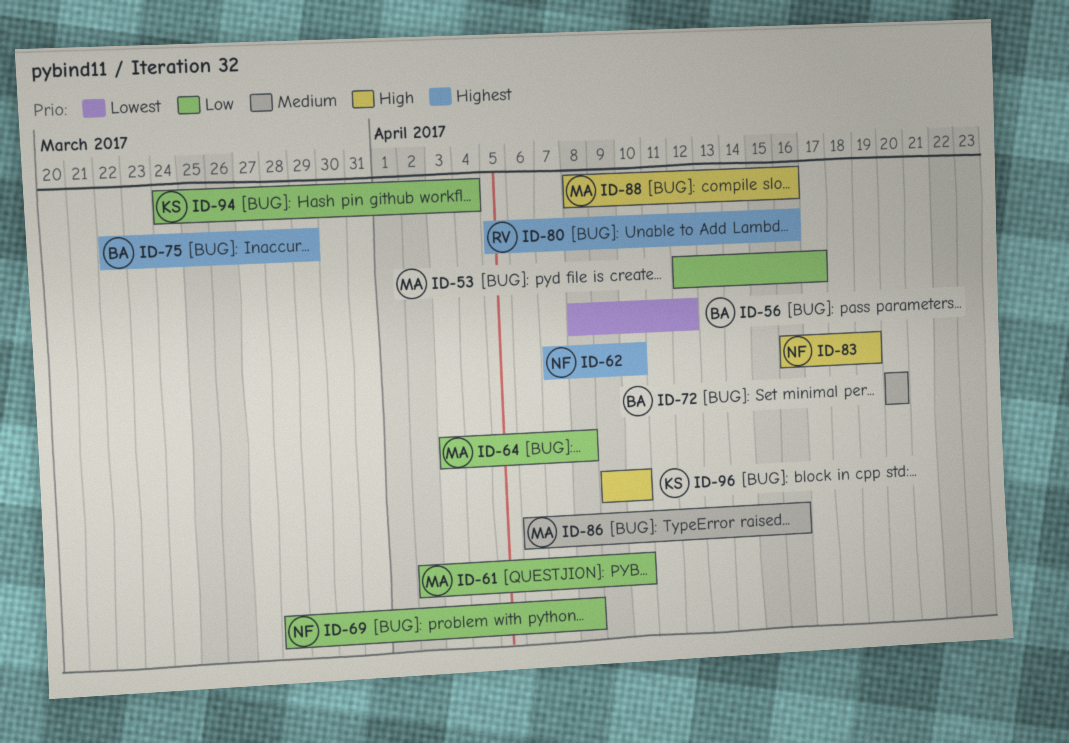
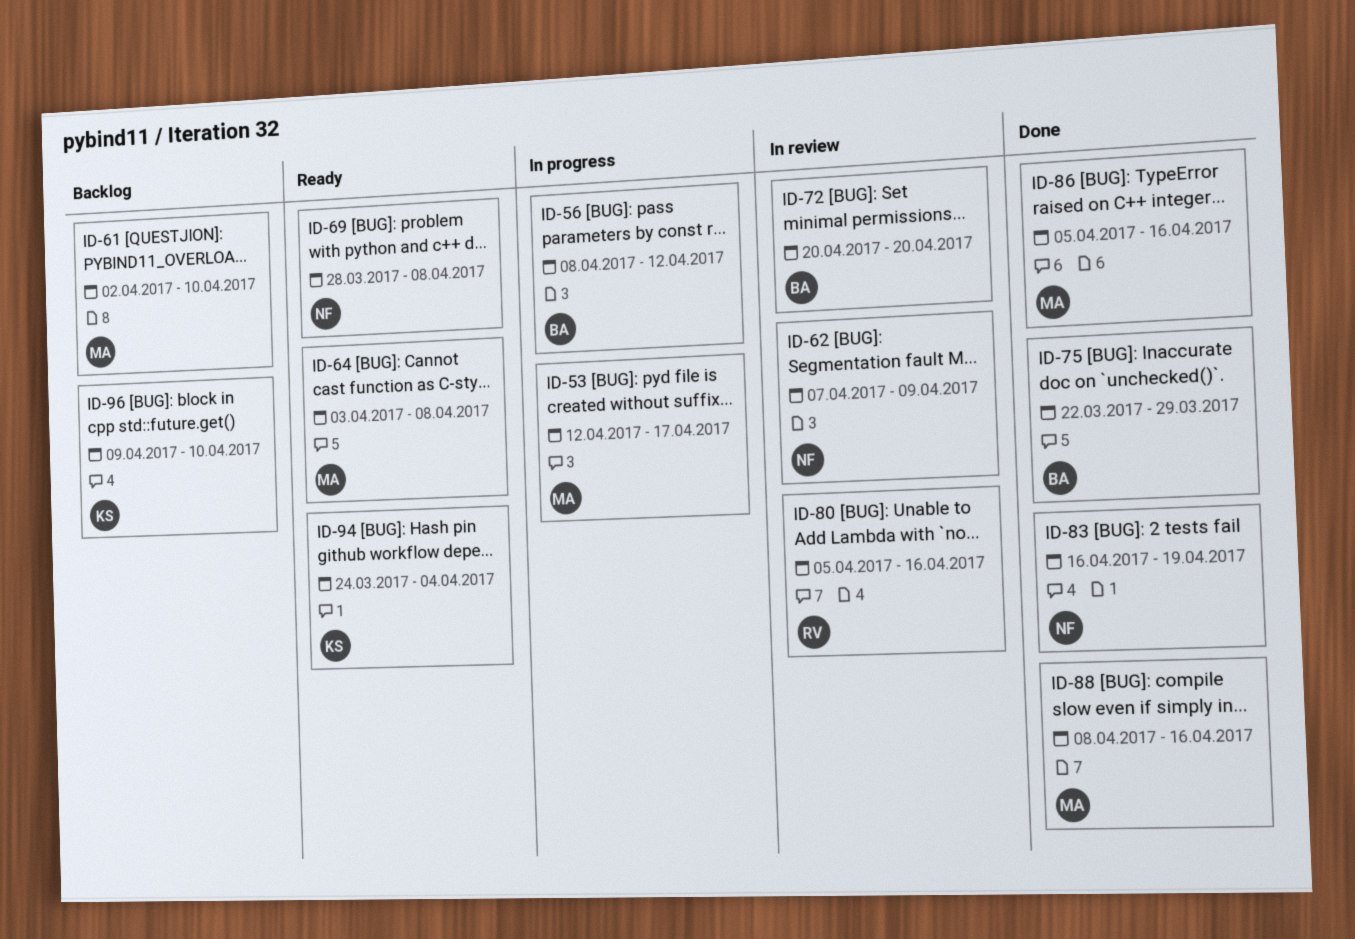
ID-62, due: Apr 10 -> Apr 9
ID-86, start: Apr 6 -> Apr 5

